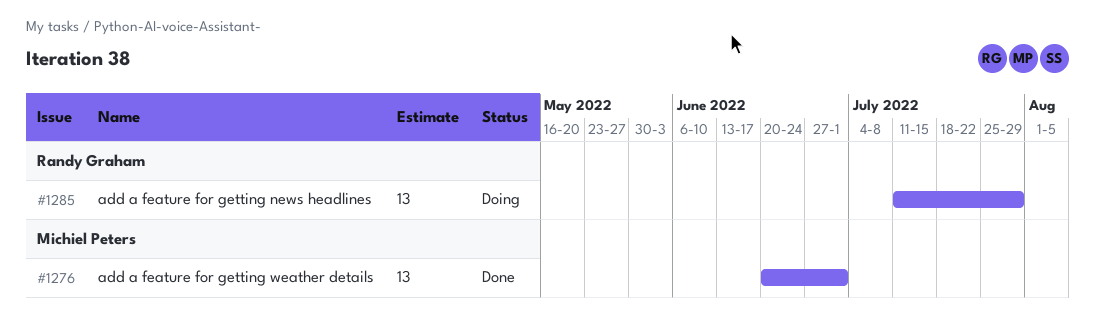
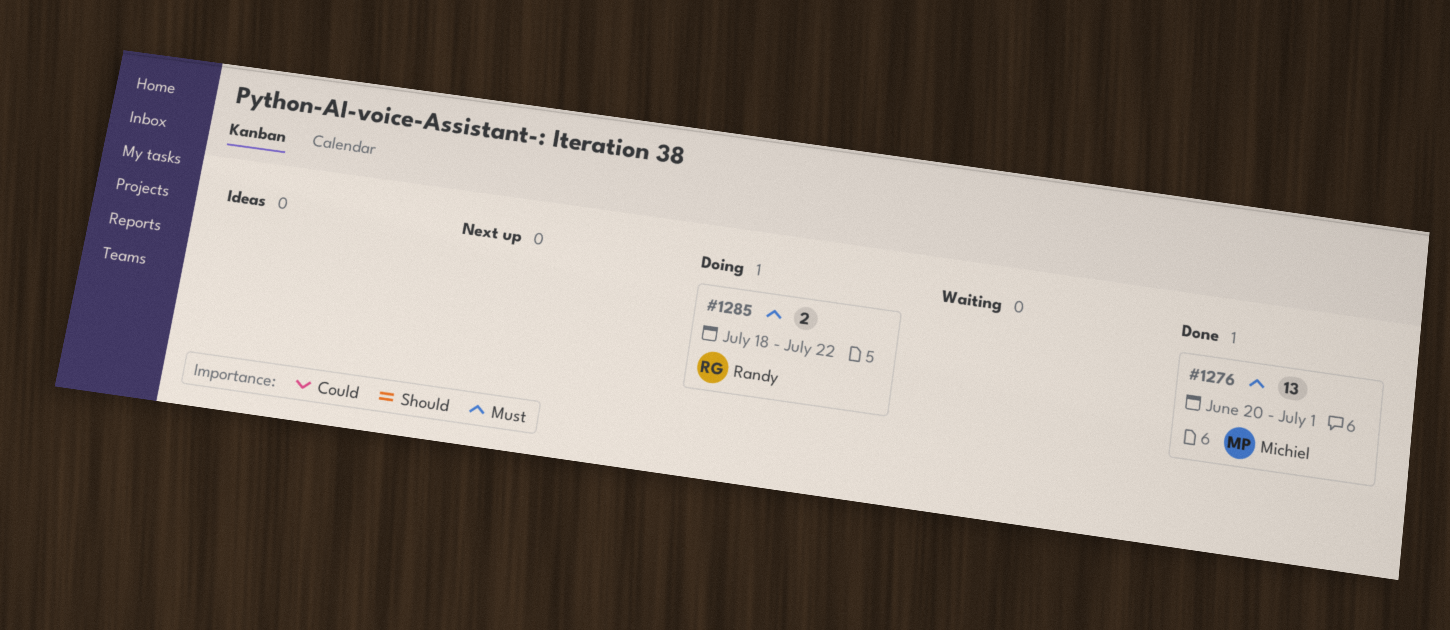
#1285, estimate: 13 -> 2
#1285, start: Jul 11 -> Jul 18
#1285, due: Jul 29 -> Jul 22

